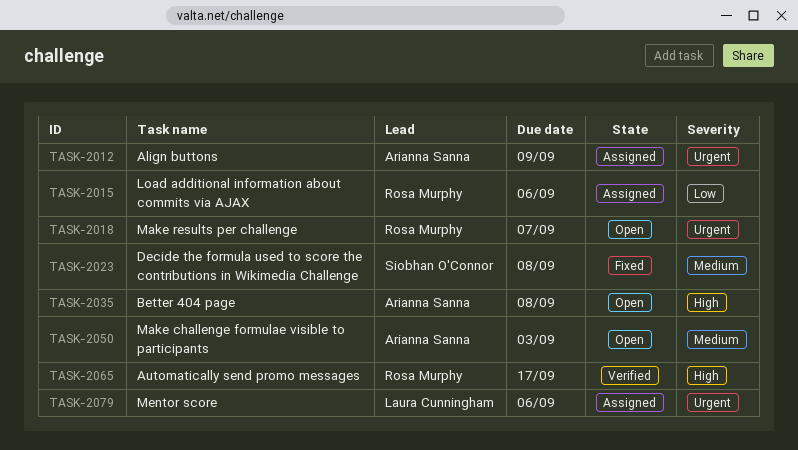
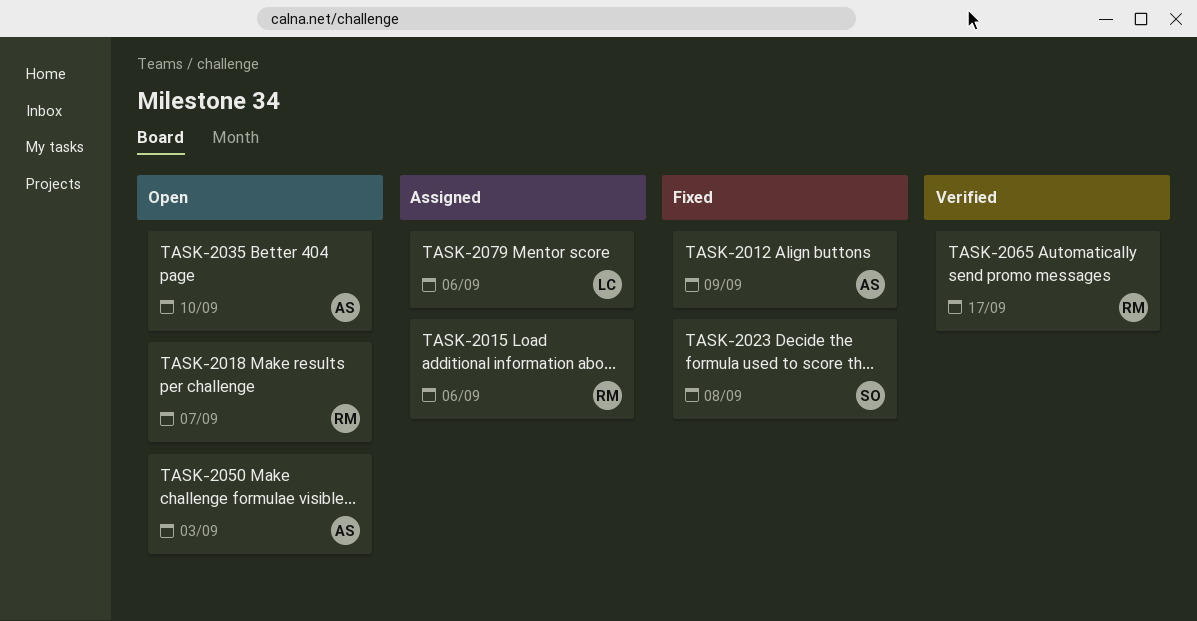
TASK-2012, status: Assigned -> Fixed
TASK-2035, due: Sep 8 -> Sep 10

